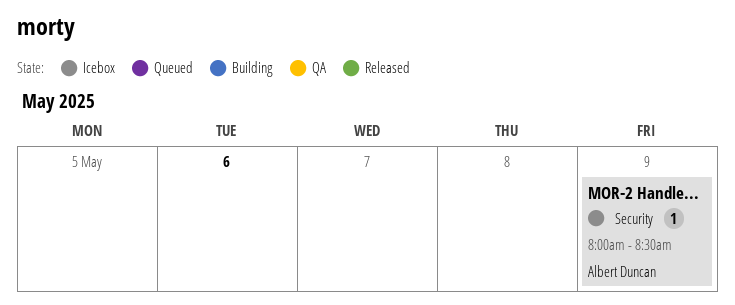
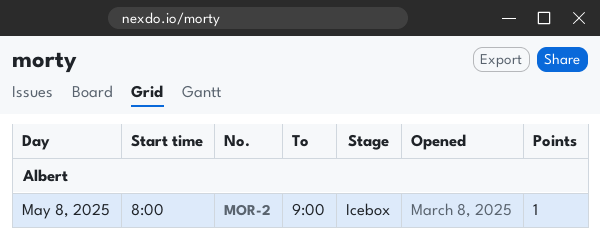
MOR-2, day: May 9 -> May 8
MOR-2, ends: 08:30 -> 09:00

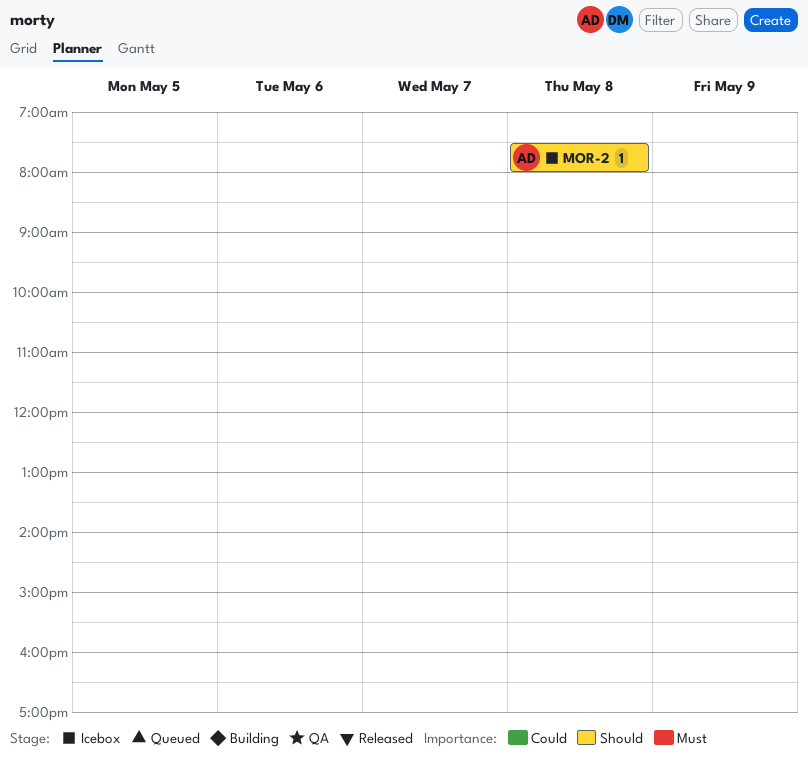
MOR-2, begins: 08:00 -> 07:30
MOR-2, ends: 09:00 -> 08:00

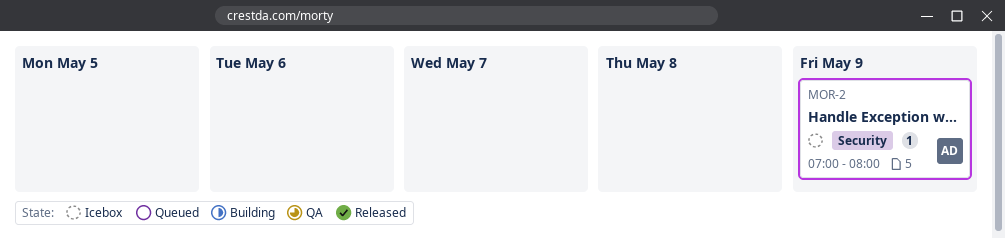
MOR-2, day: May 8 -> May 9
MOR-2, begins: 07:30 -> 07:00

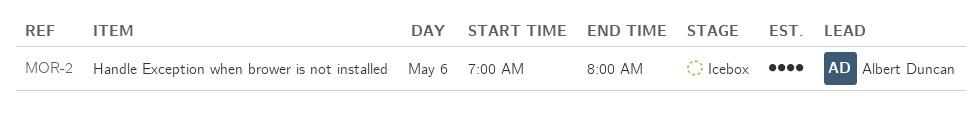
MOR-2, estimate: 1 -> 4
MOR-2, day: May 9 -> May 6

